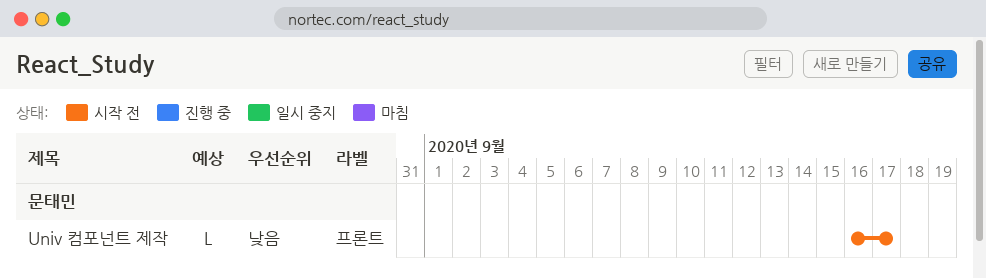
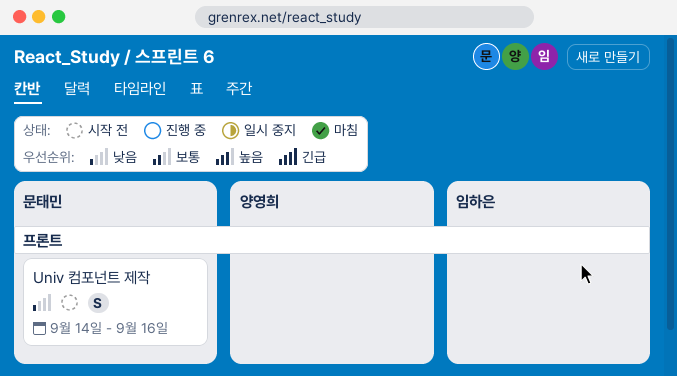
Univ 컴포넌트 제작, estimate: L -> S
Univ 컴포넌트 제작, start: Sep 16 -> Sep 14
Univ 컴포넌트 제작, due: Sep 17 -> Sep 16

